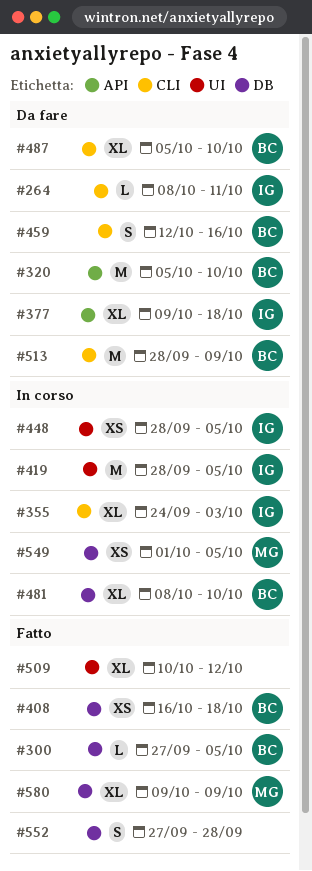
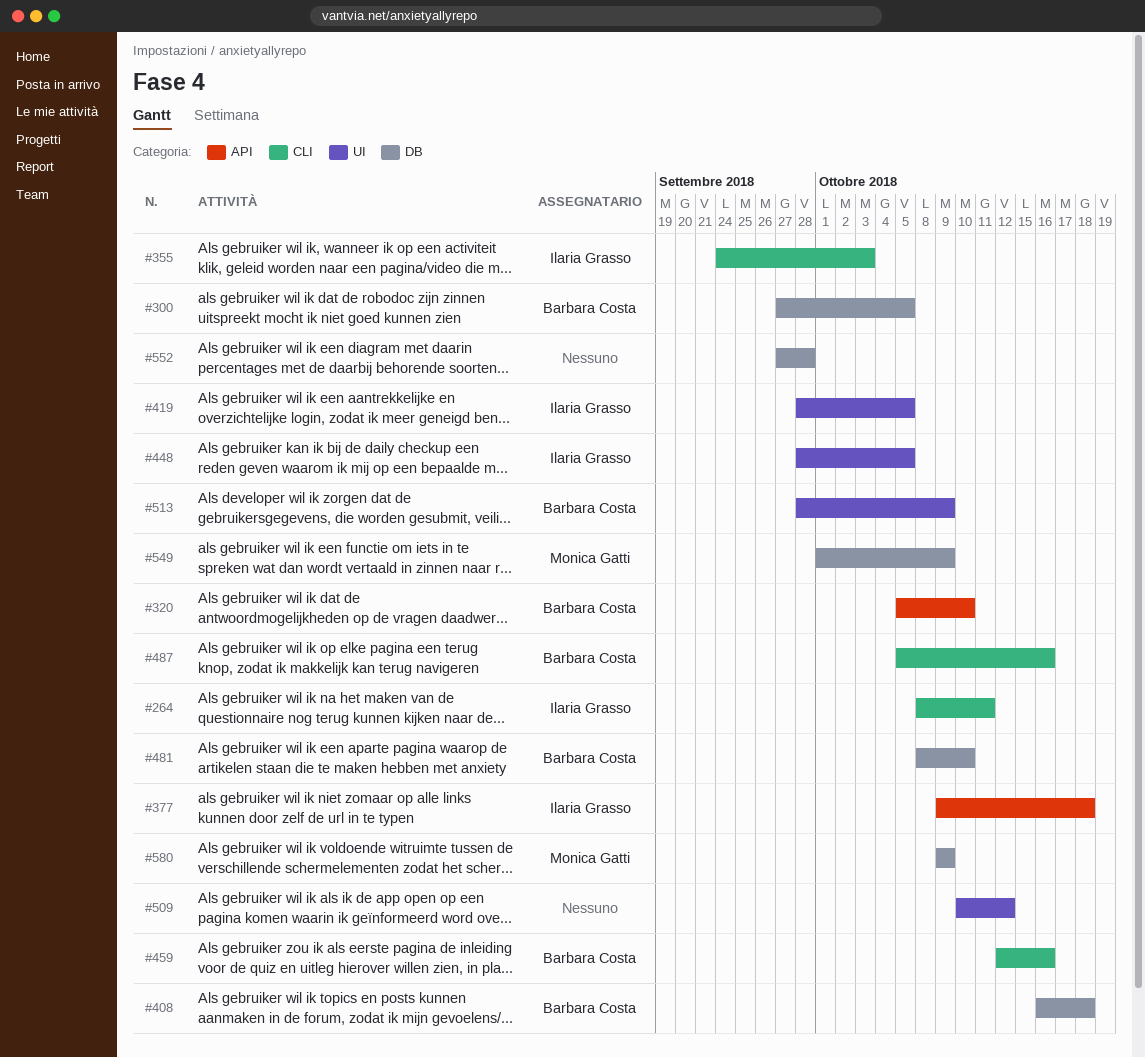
#487, due: Oct 10 -> Oct 16
#513, label: CLI -> UI
#549, due: Oct 5 -> Oct 9

